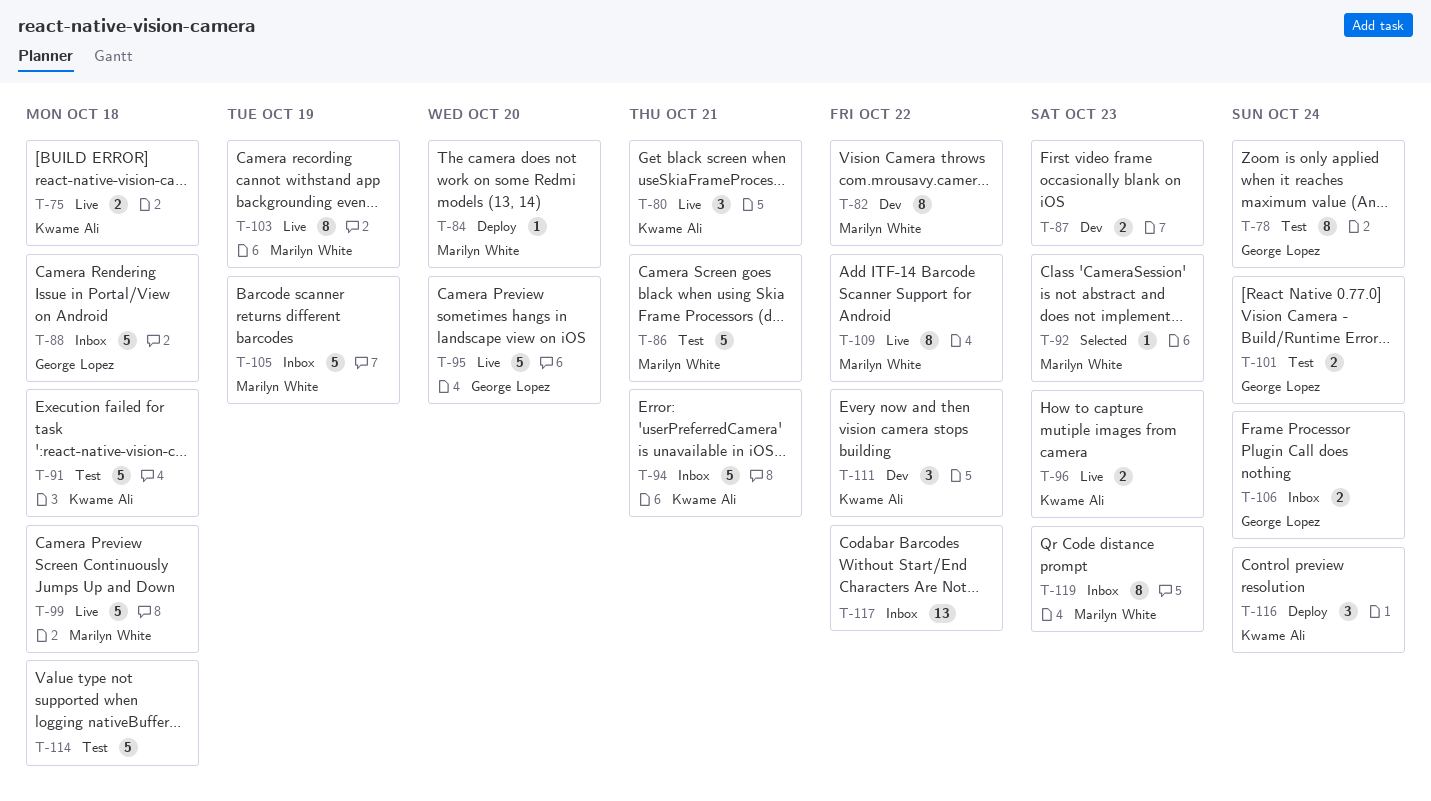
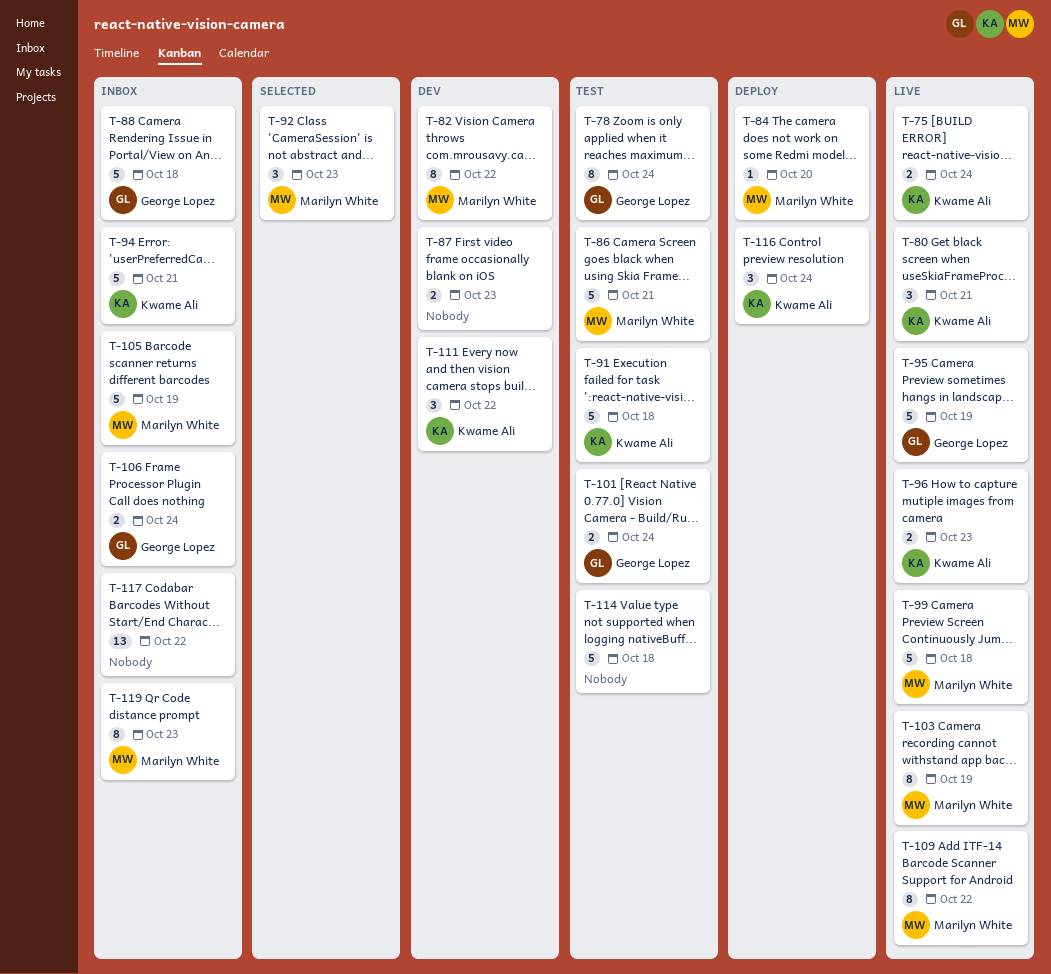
T-75, due: Oct 18 -> Oct 24
T-92, estimate: 1 -> 3
T-95, due: Oct 20 -> Oct 19

